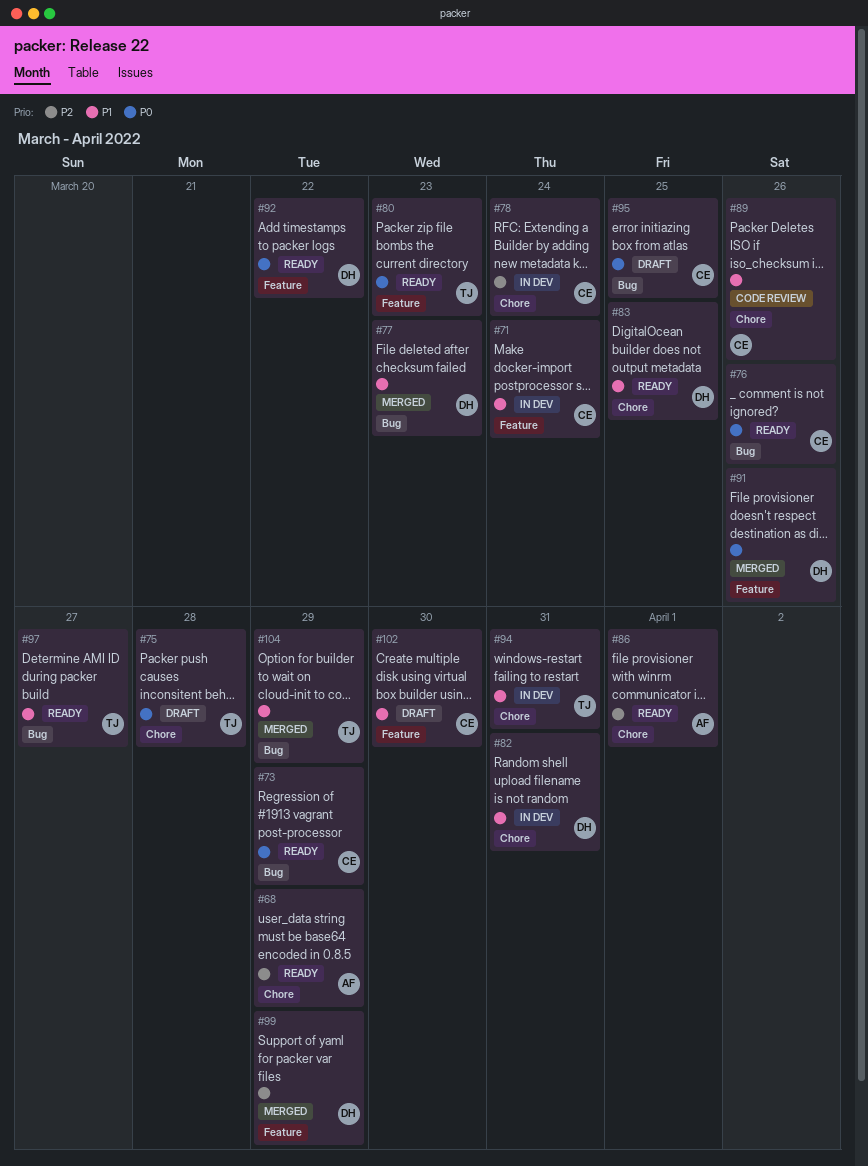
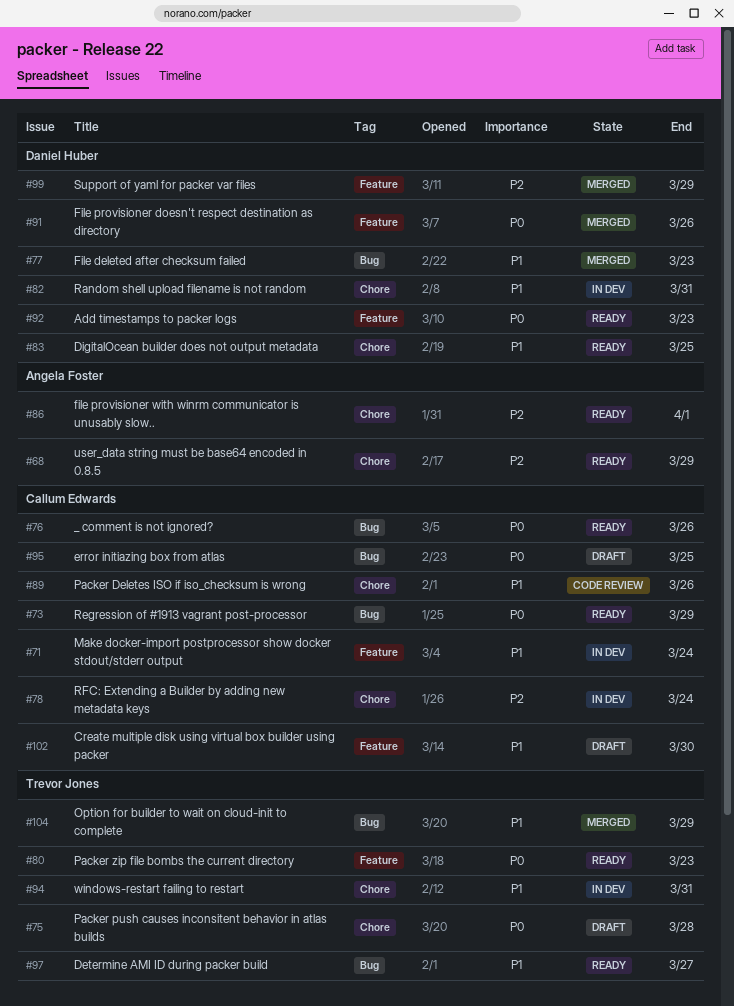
#92, due: Mar 22 -> Mar 23

